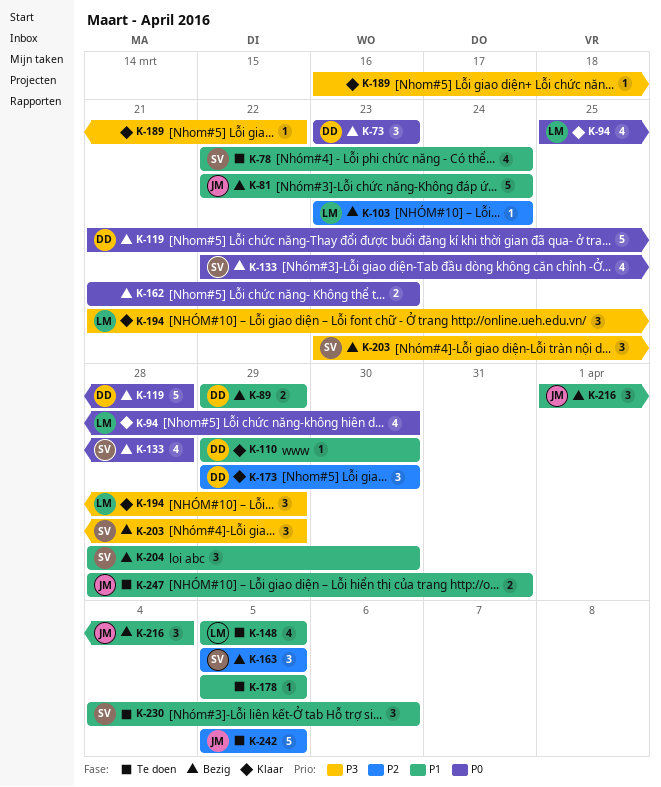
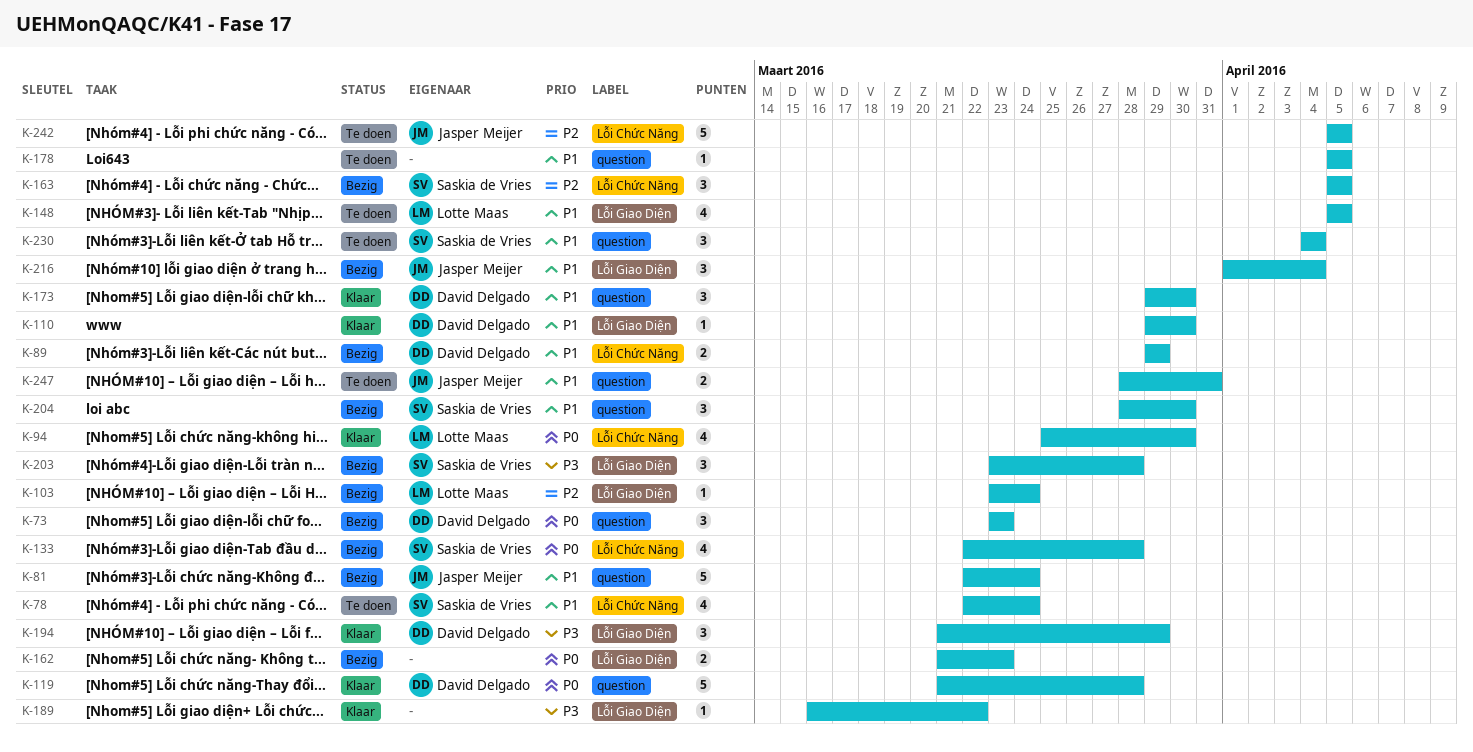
K-119, status: Bezig -> Klaar
K-173, priority: P2 -> P1
K-194, owner: Lotte Maas -> David Delgado
K-203, due: Mar 29 -> Mar 28
K-230, due: Apr 6 -> Apr 4

